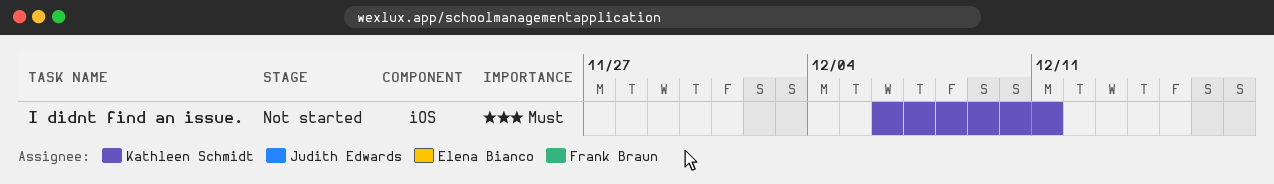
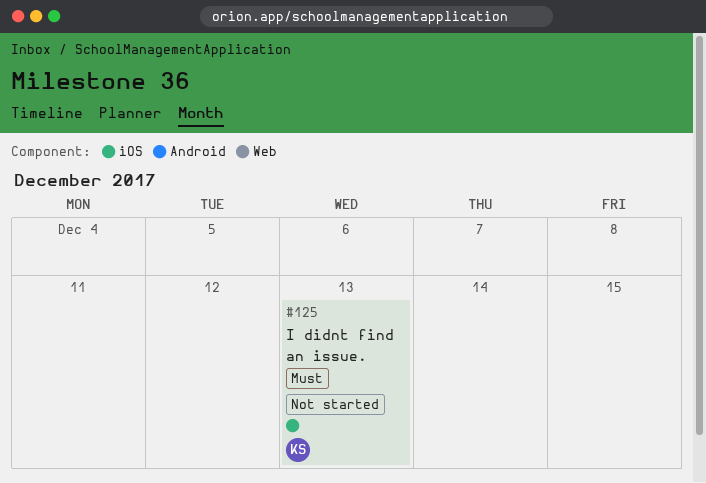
I didnt find an issue., due: Dec 11 -> Dec 13

